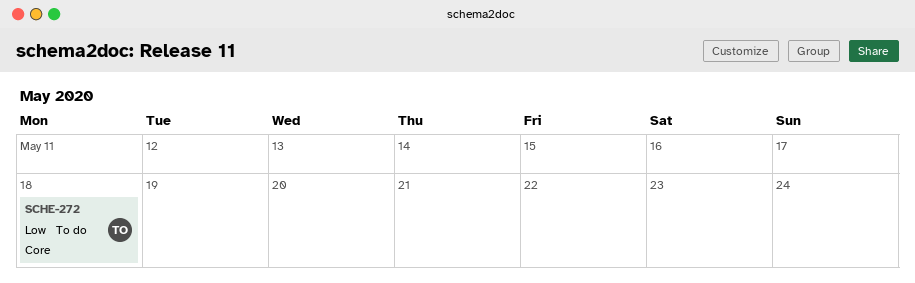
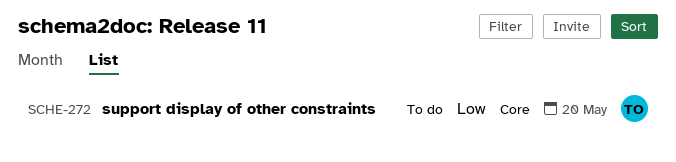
SCHE-272, due: May 18 -> May 20

